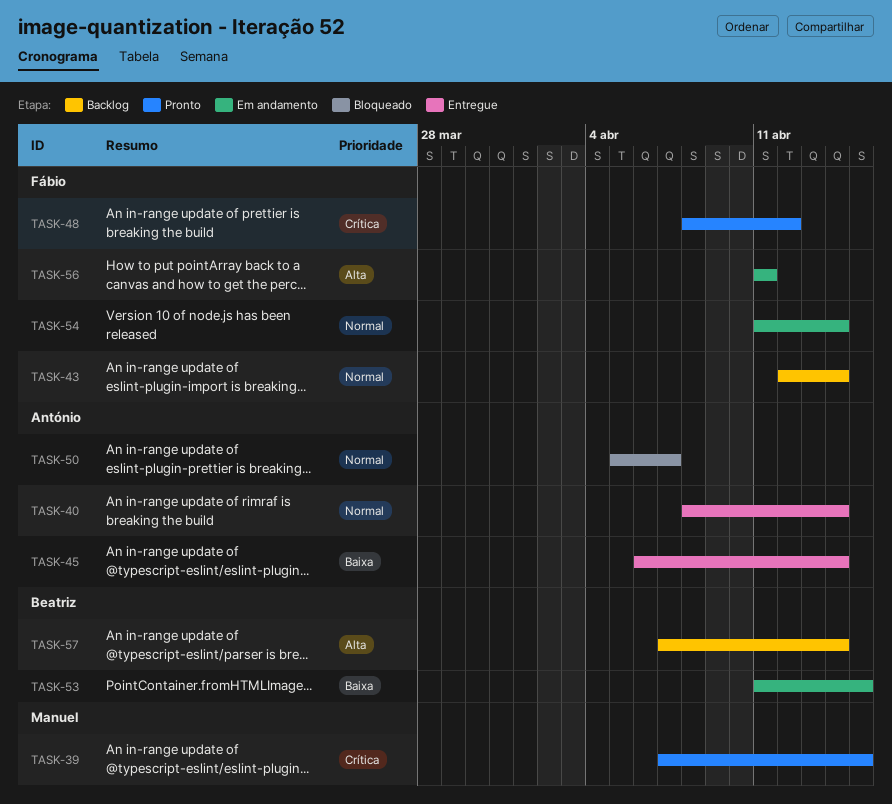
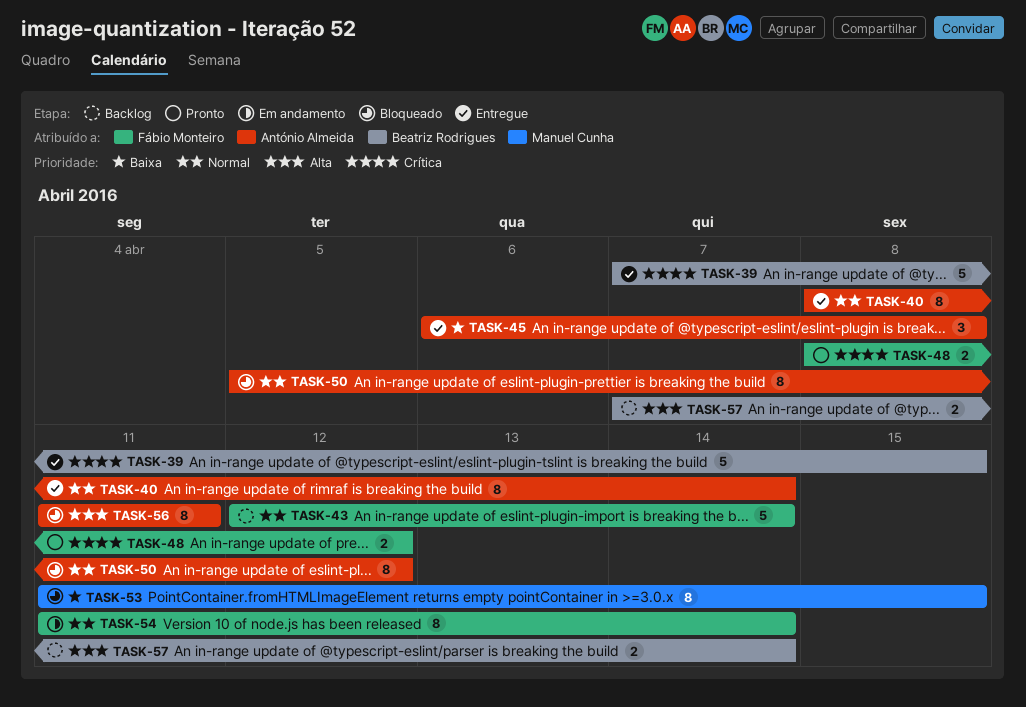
TASK-39, status: Pronto -> Entregue
TASK-39, owner: Manuel Cunha -> Beatriz Rodrigues
TASK-45, due: Apr 14 -> Apr 8
TASK-50, due: Apr 7 -> Apr 12
TASK-53, status: Em andamento -> Bloqueado
TASK-53, owner: Beatriz Rodrigues -> Manuel Cunha
TASK-56, status: Em andamento -> Bloqueado
TASK-56, owner: Fábio Monteiro -> António Almeida

